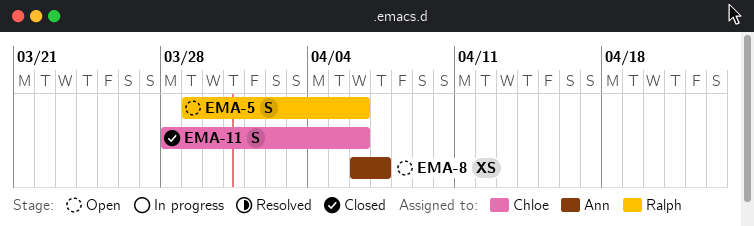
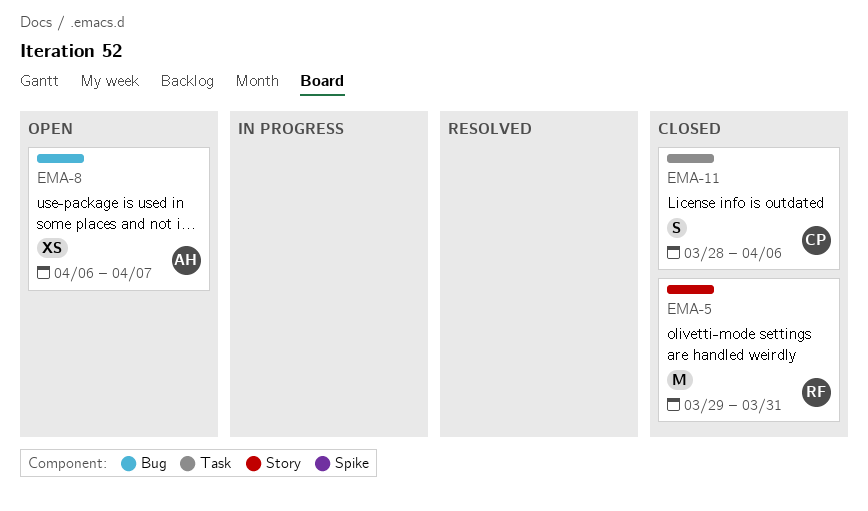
EMA-5, status: Open -> Closed
EMA-5, estimate: S -> M
EMA-5, due: Apr 6 -> Mar 31

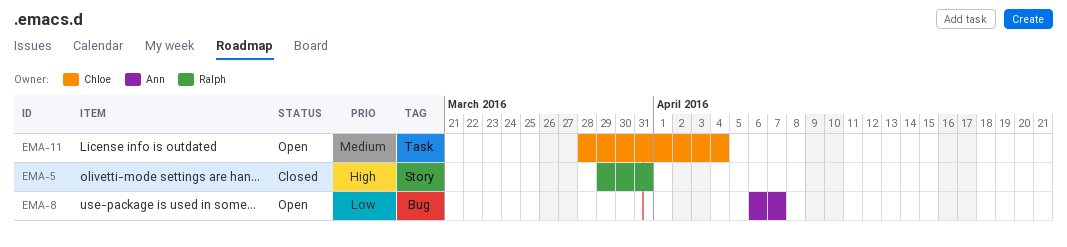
EMA-11, status: Closed -> Open
EMA-11, due: Apr 6 -> Apr 4

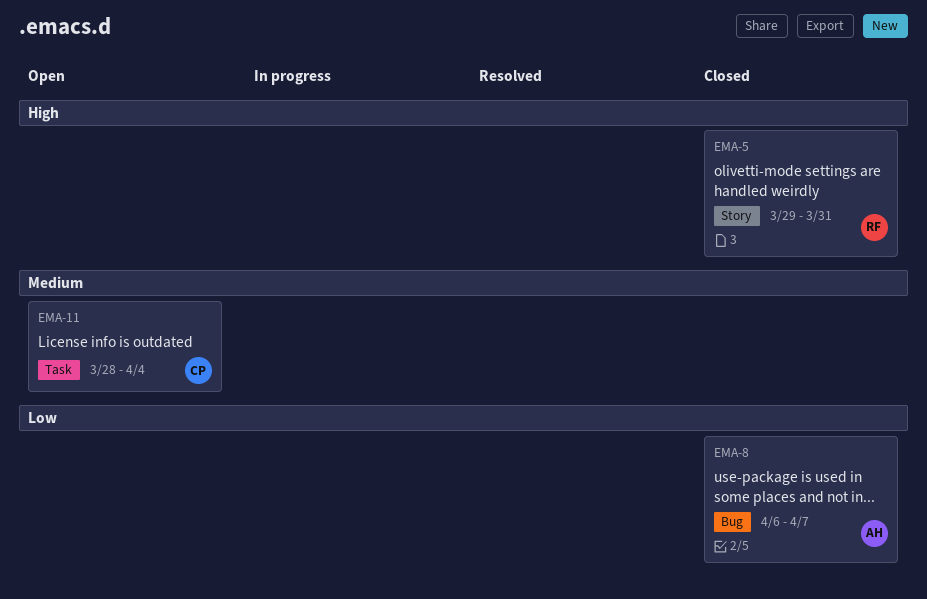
EMA-8, status: Open -> Closed

